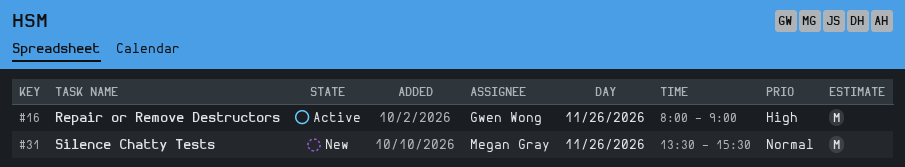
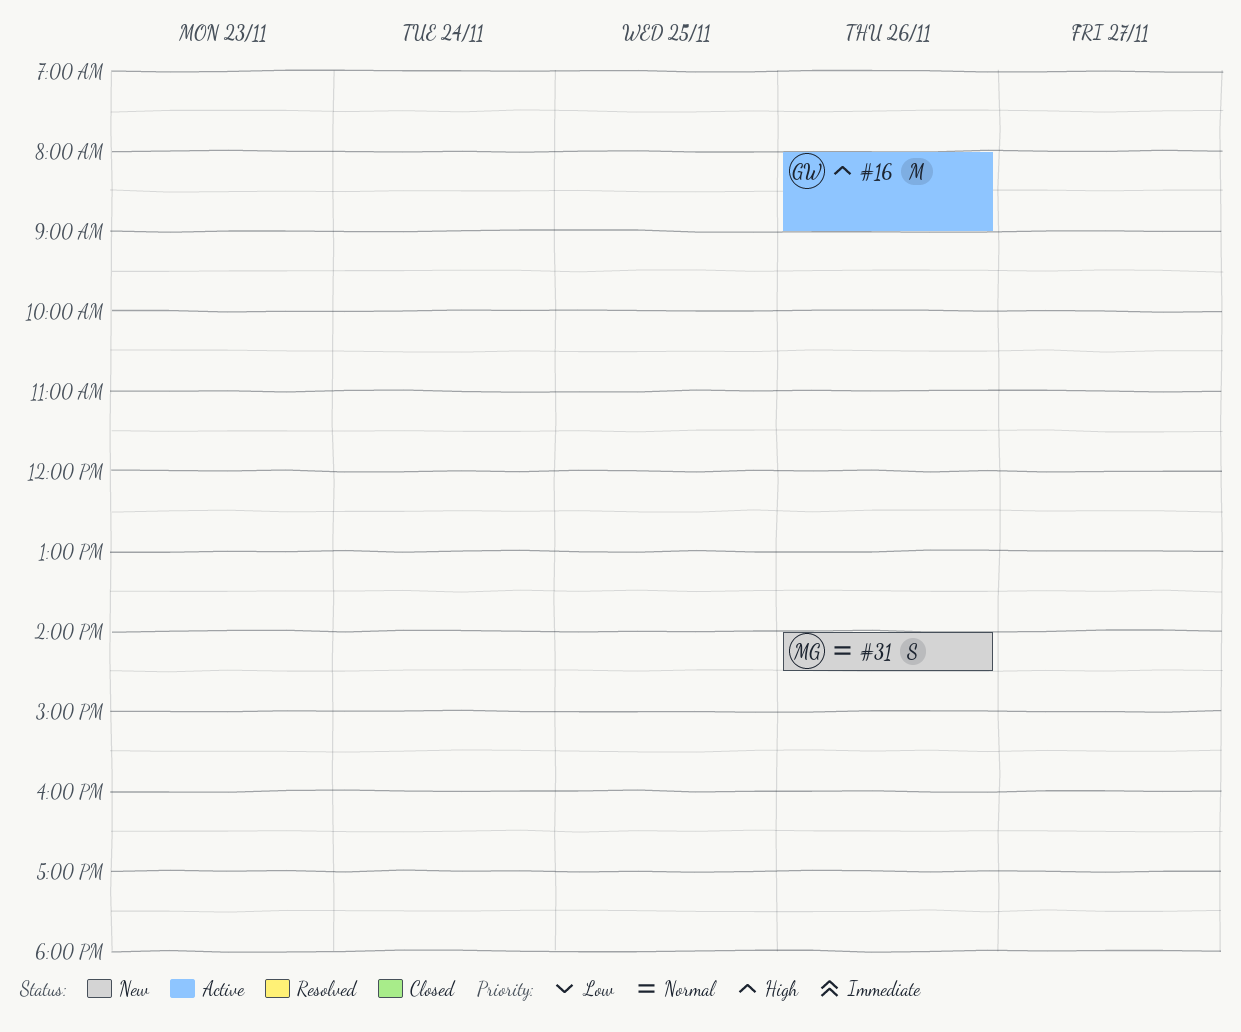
#31, estimate: M -> S
#31, begins: 13:30 -> 14:00
#31, ends: 15:30 -> 14:30

